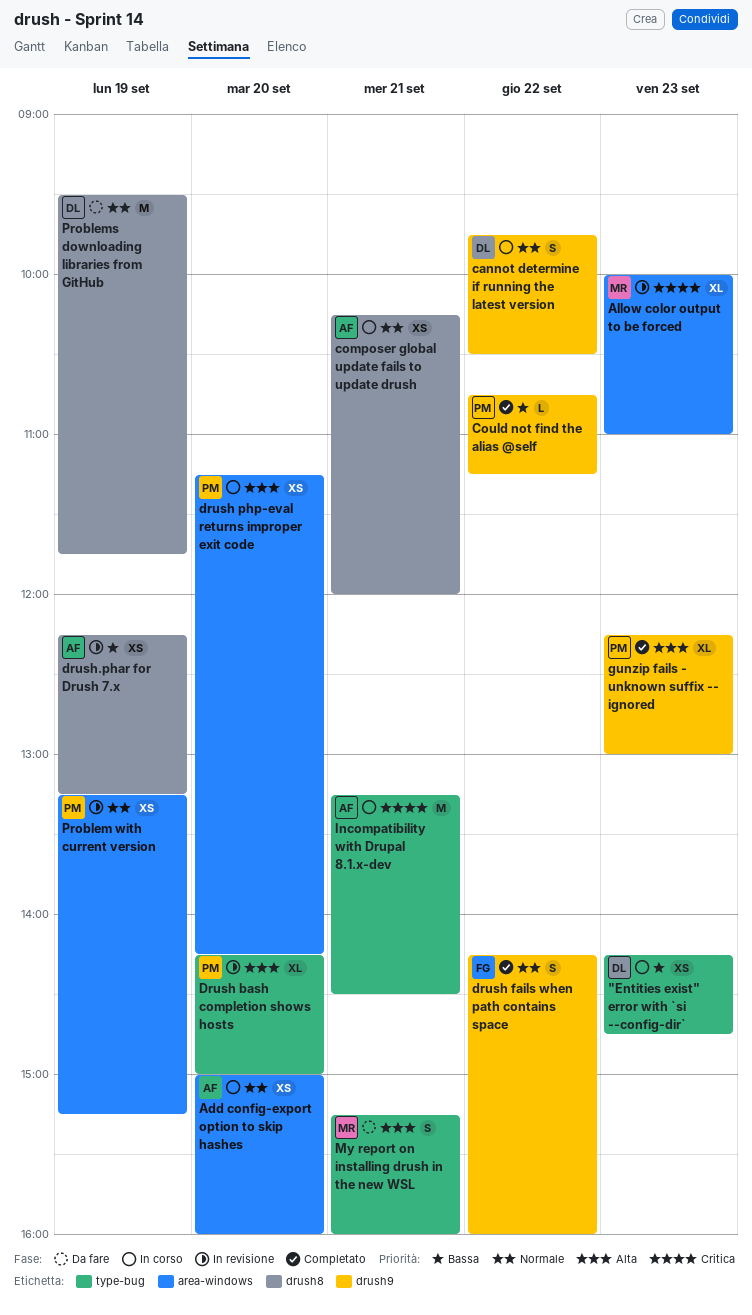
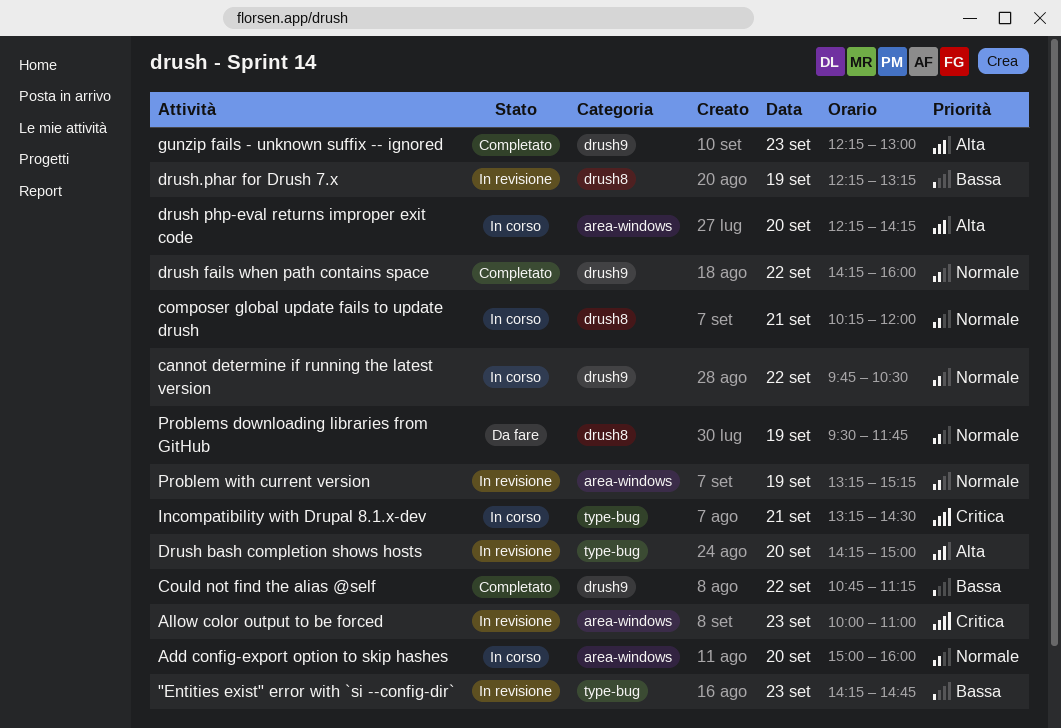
"Entities exist" error with `si --config-dir`, status: In corso -> In revisione
drush php-eval returns improper exit code, begins: 11:15 -> 12:15
My report on installing drush in the new WSL: present -> none

